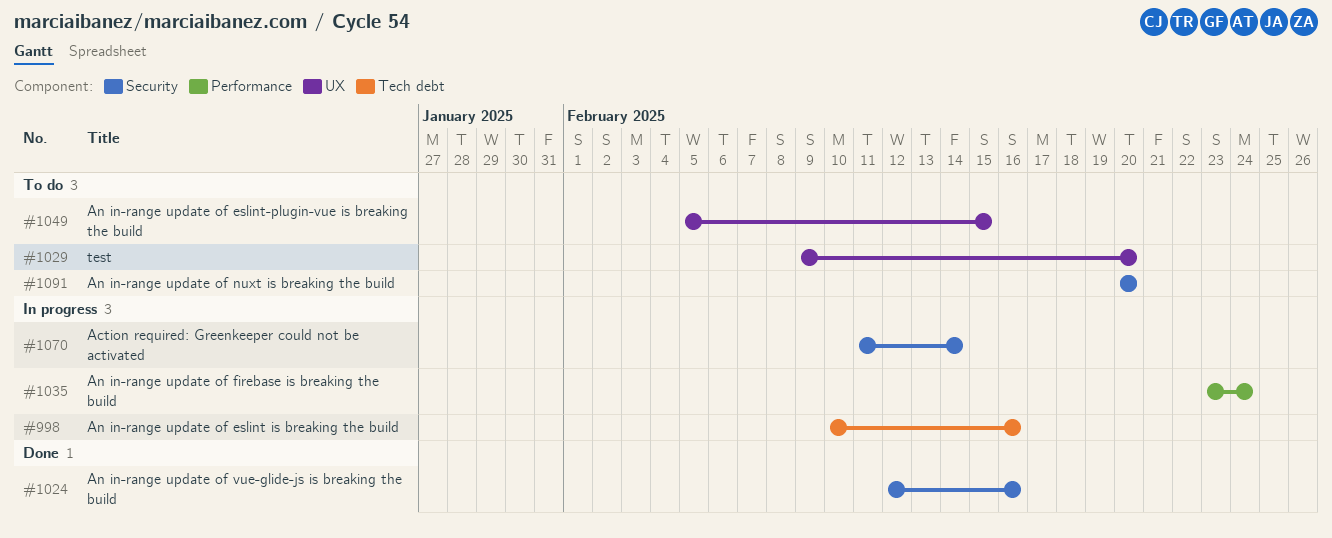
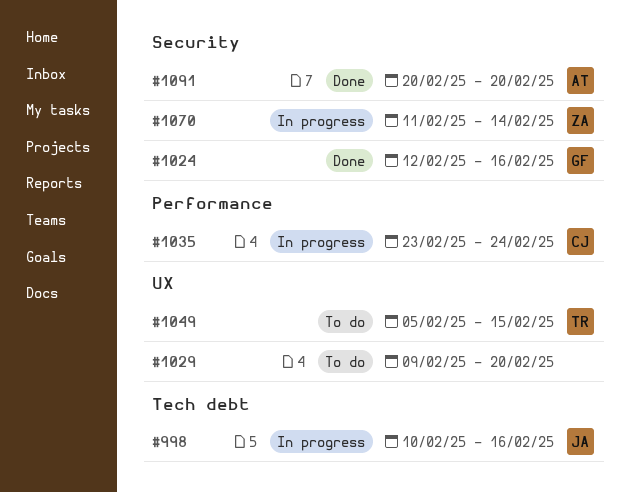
#1091, status: To do -> Done

